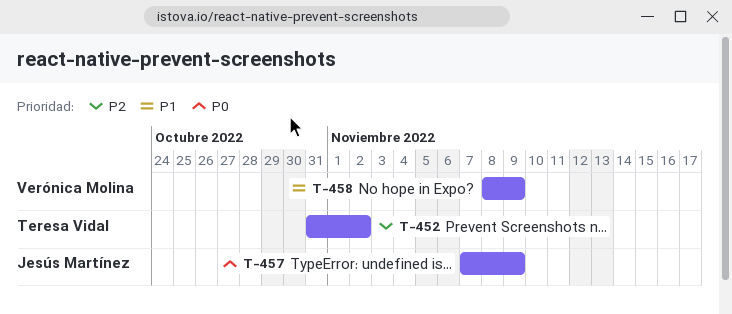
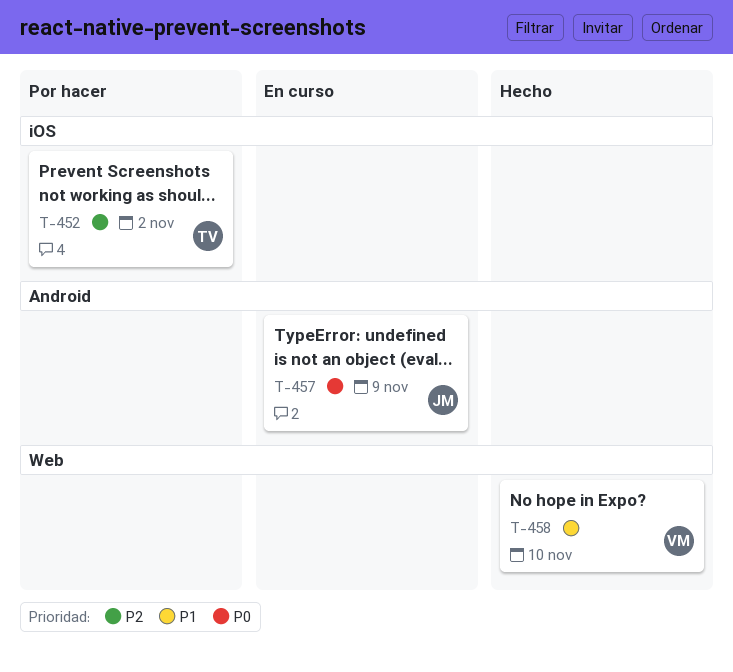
T-458, due: Nov 9 -> Nov 10

